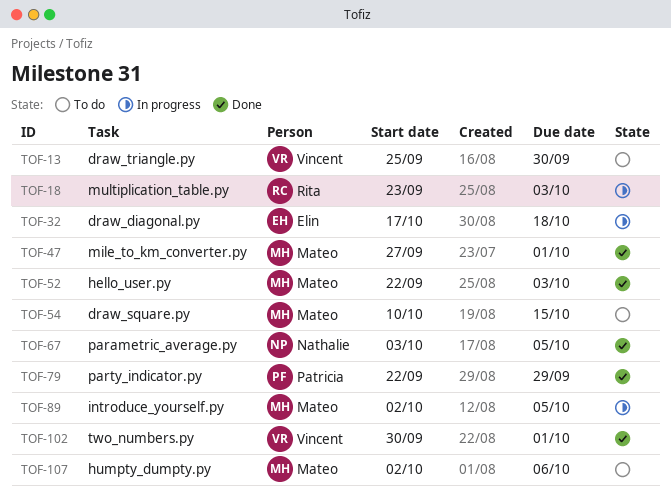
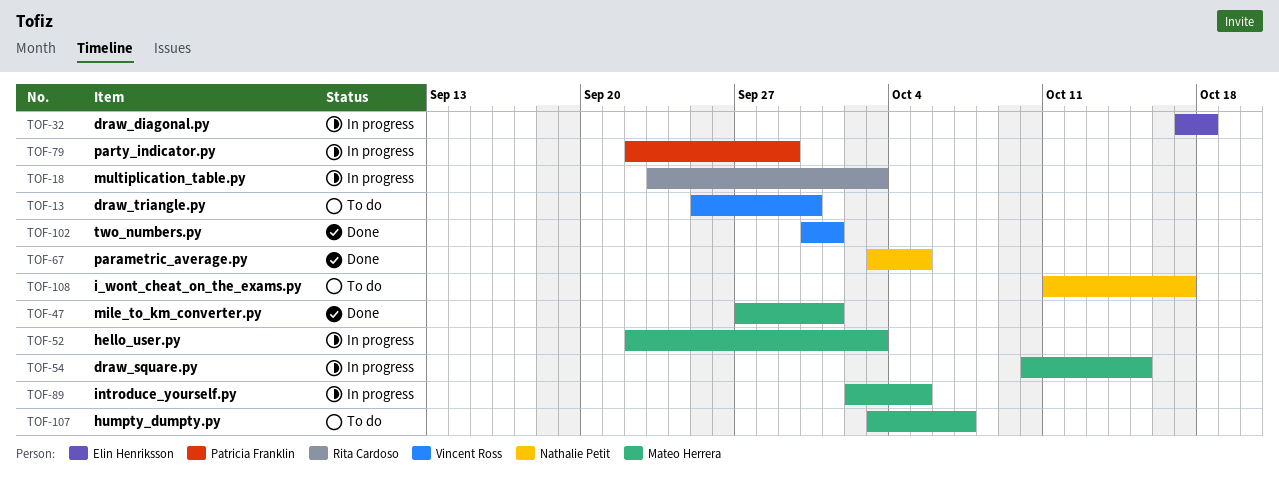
TOF-52, status: Done -> In progress
TOF-54, status: To do -> In progress
TOF-79, status: Done -> In progress
TOF-107, start: Oct 2 -> Oct 3
TOF-107, due: Oct 6 -> Oct 7
TOF-108: none -> present

